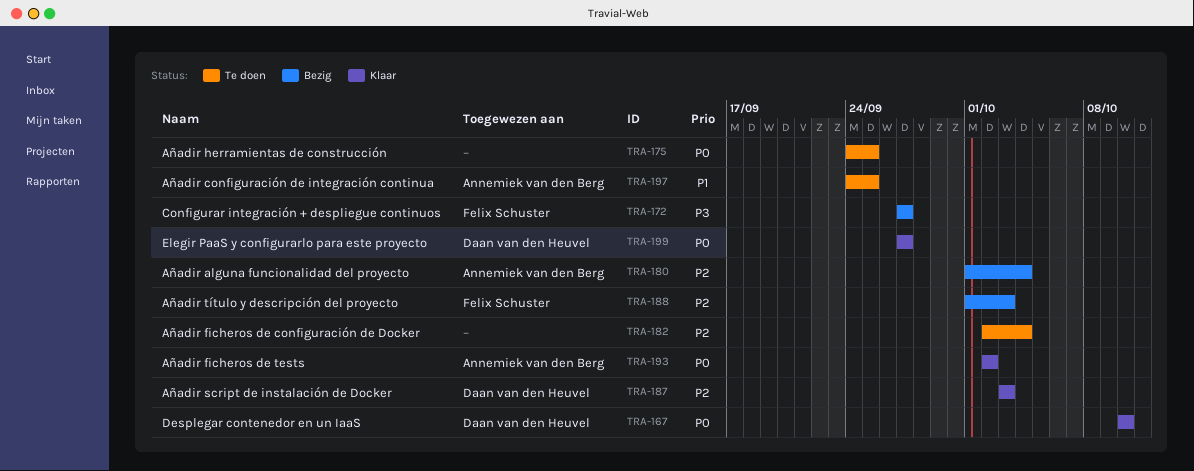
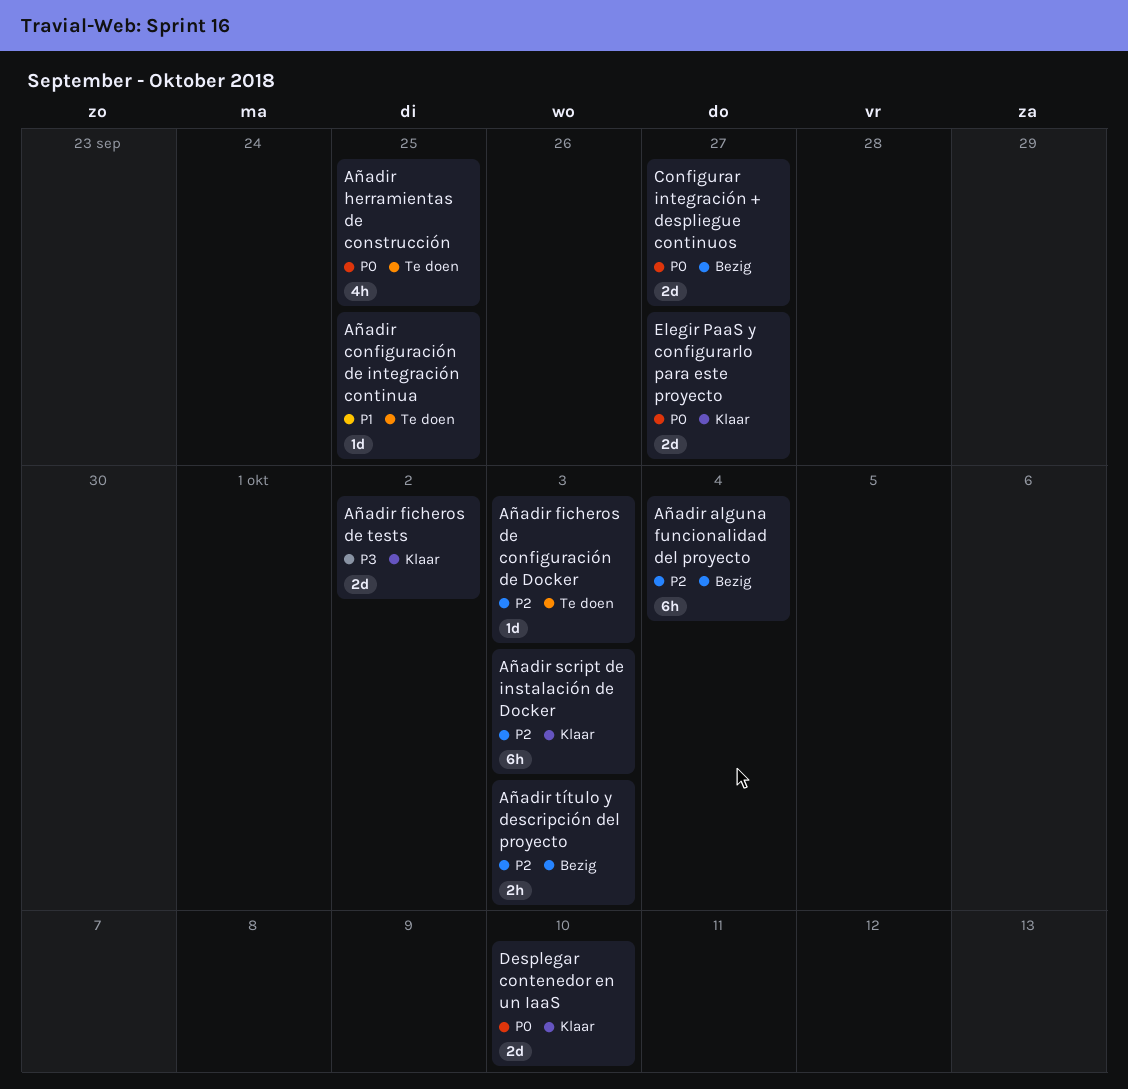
Añadir ficheros de configuración de Docker, due: Oct 4 -> Oct 3
Añadir ficheros de tests, priority: P0 -> P3
Configurar integración + despliegue continuos, priority: P3 -> P0

